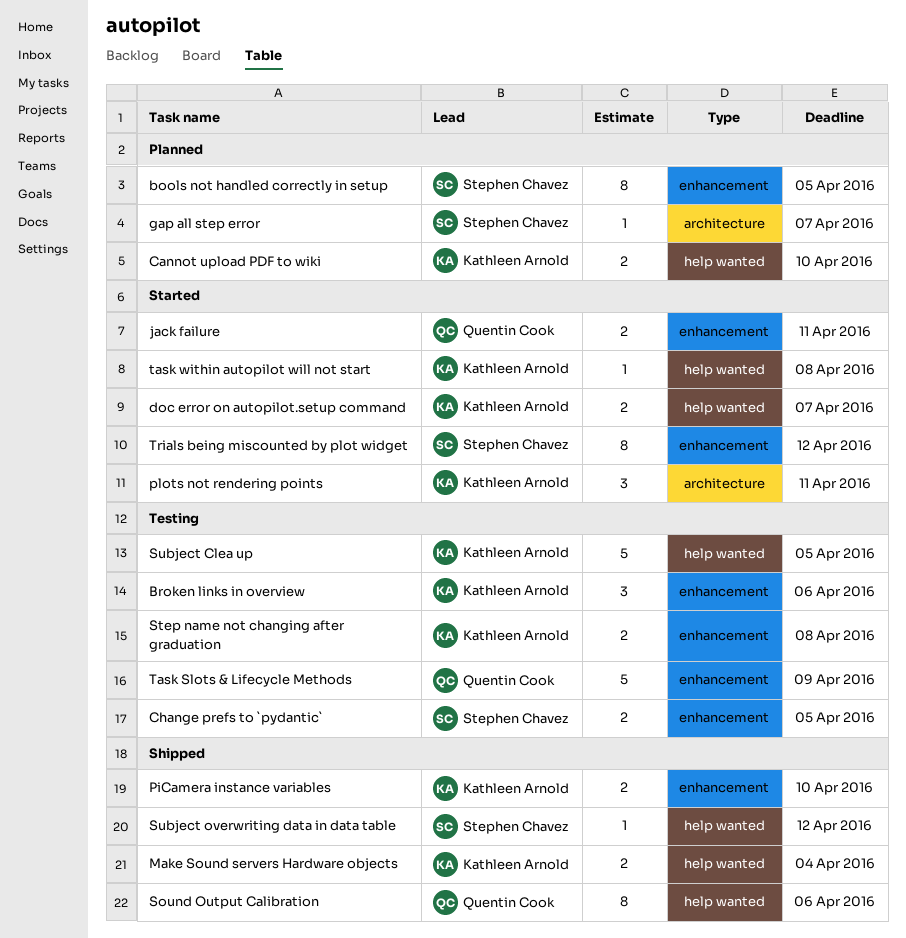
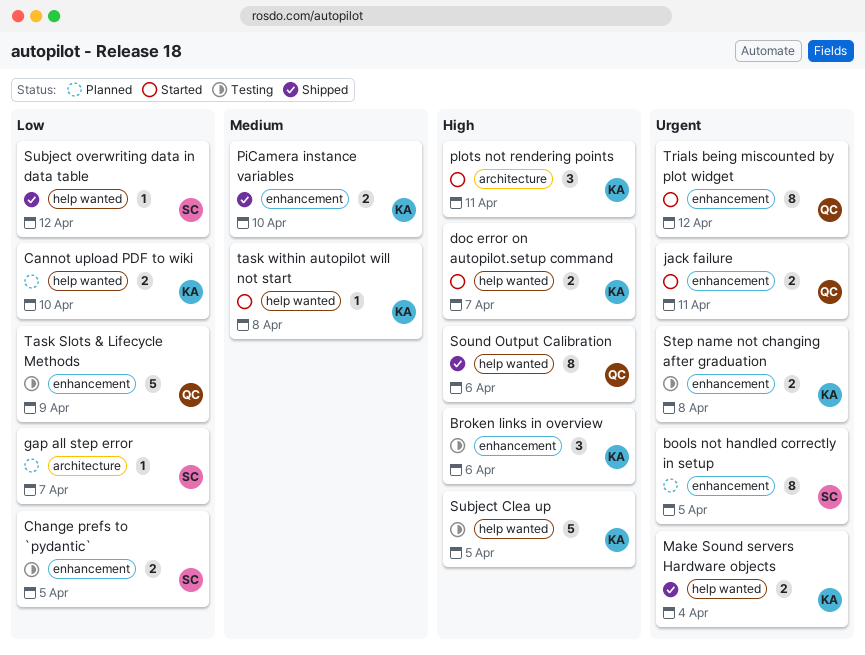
Trials being miscounted by plot widget, owner: Stephen Chavez -> Quentin Cook

